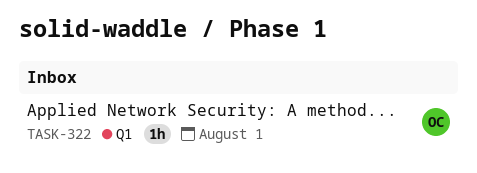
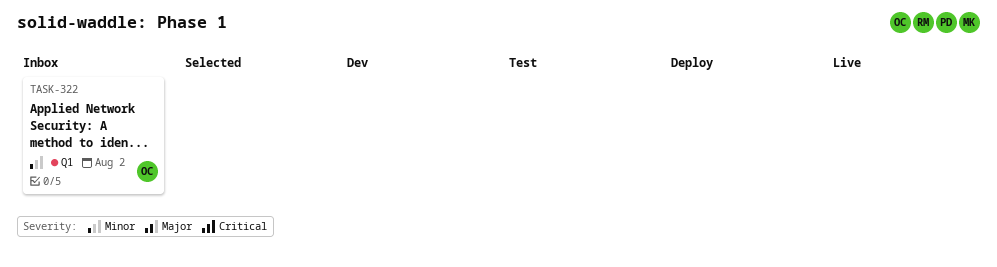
TASK-322, due: Aug 1 -> Aug 2

